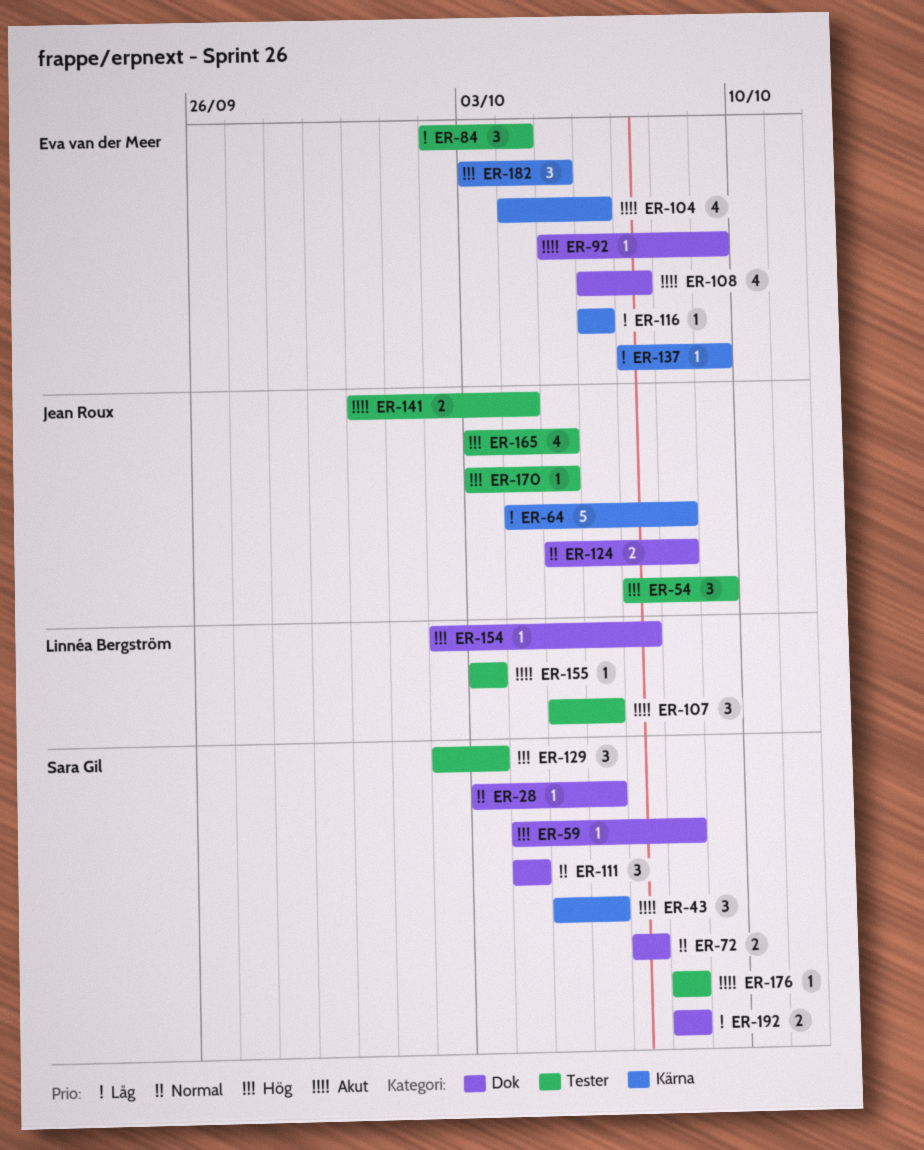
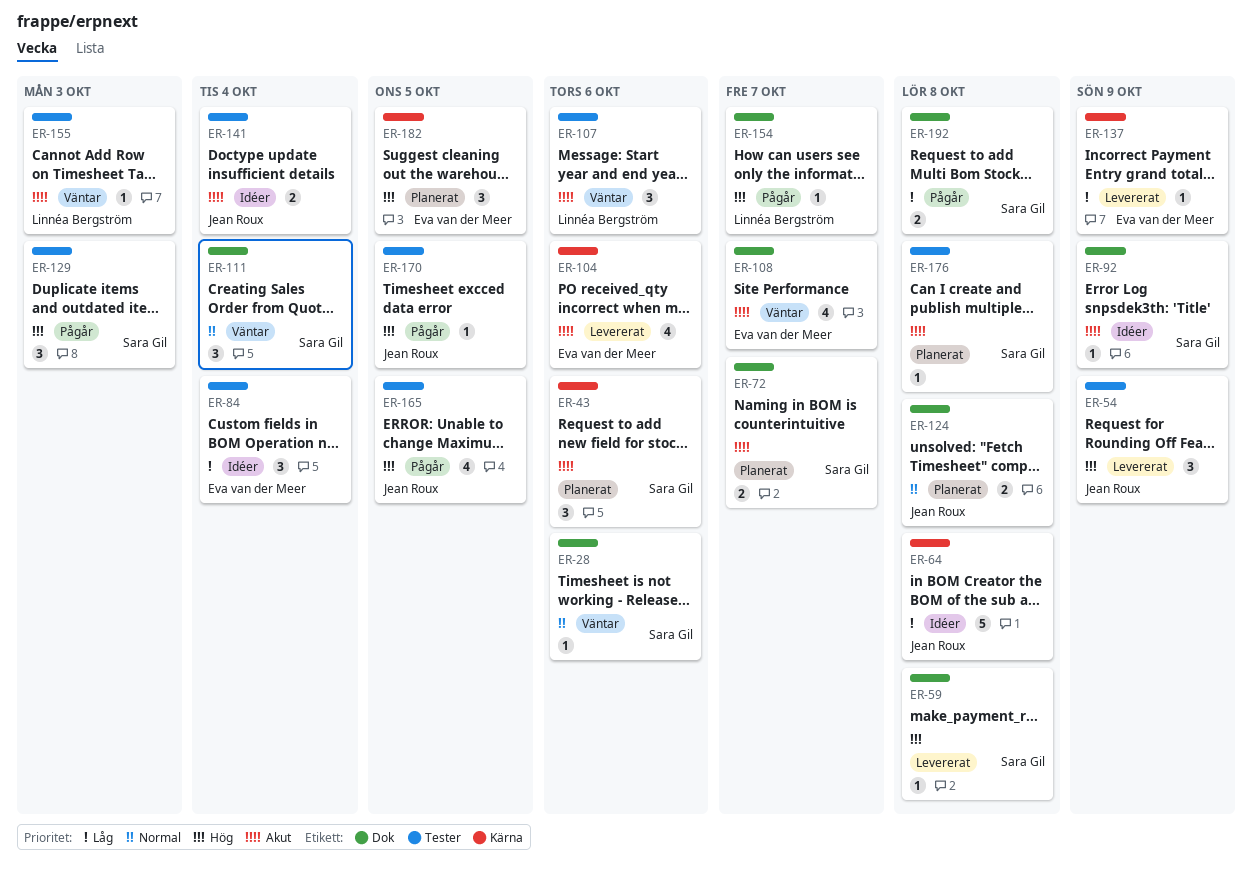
ER-72, priority: Normal -> Akut
ER-92, owner: Eva van der Meer -> Sara Gil
ER-116: present -> none

